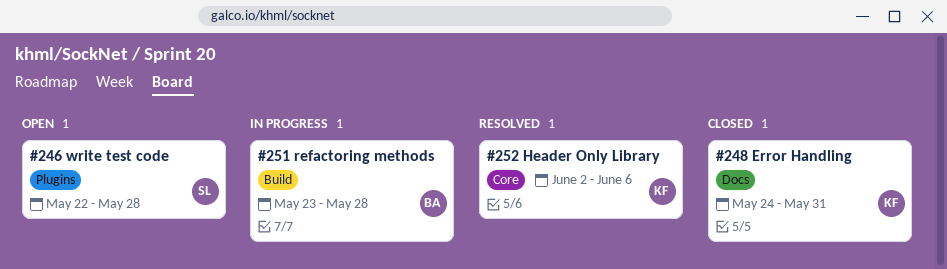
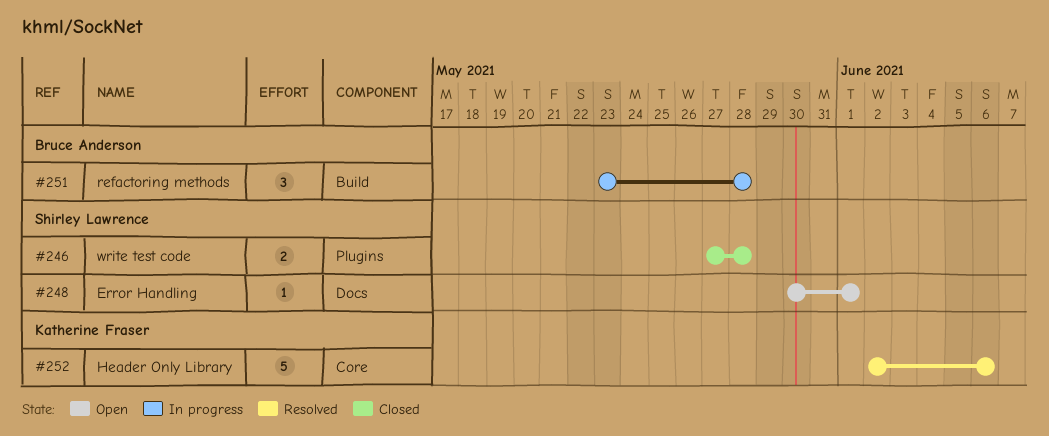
#246, status: Open -> Closed
#246, start: May 22 -> May 27
#248, status: Closed -> Open
#248, owner: Katherine Fraser -> Shirley Lawrence
#248, start: May 24 -> May 30
#248, due: May 31 -> Jun 1

